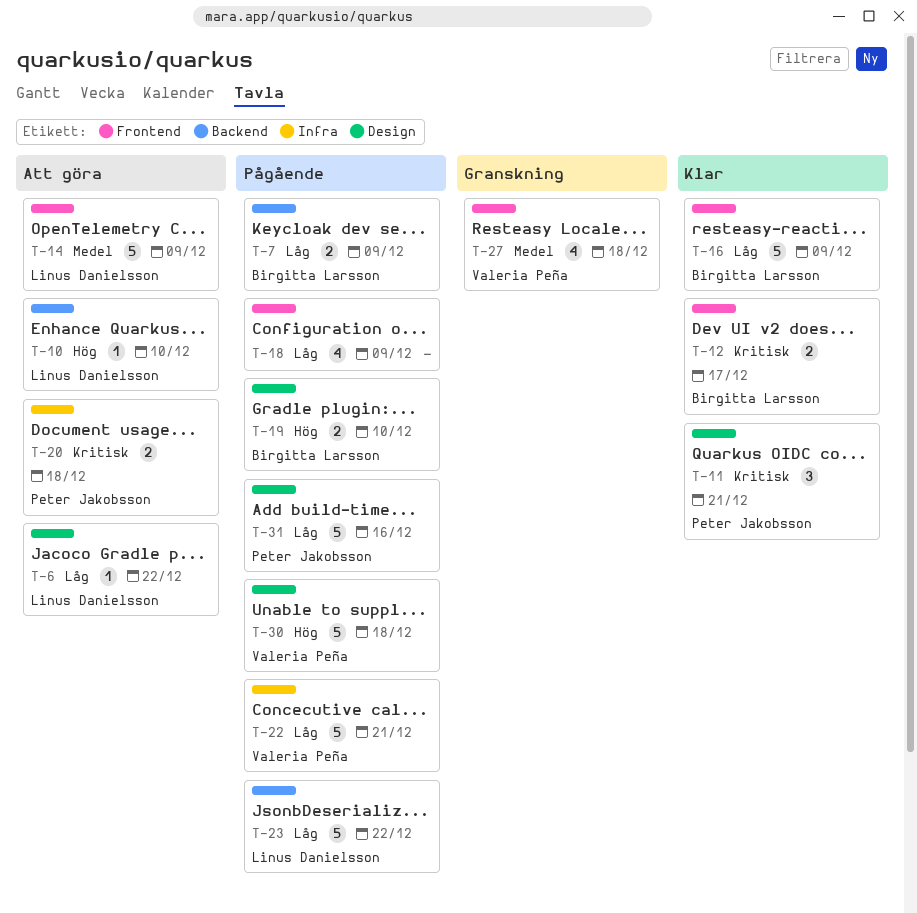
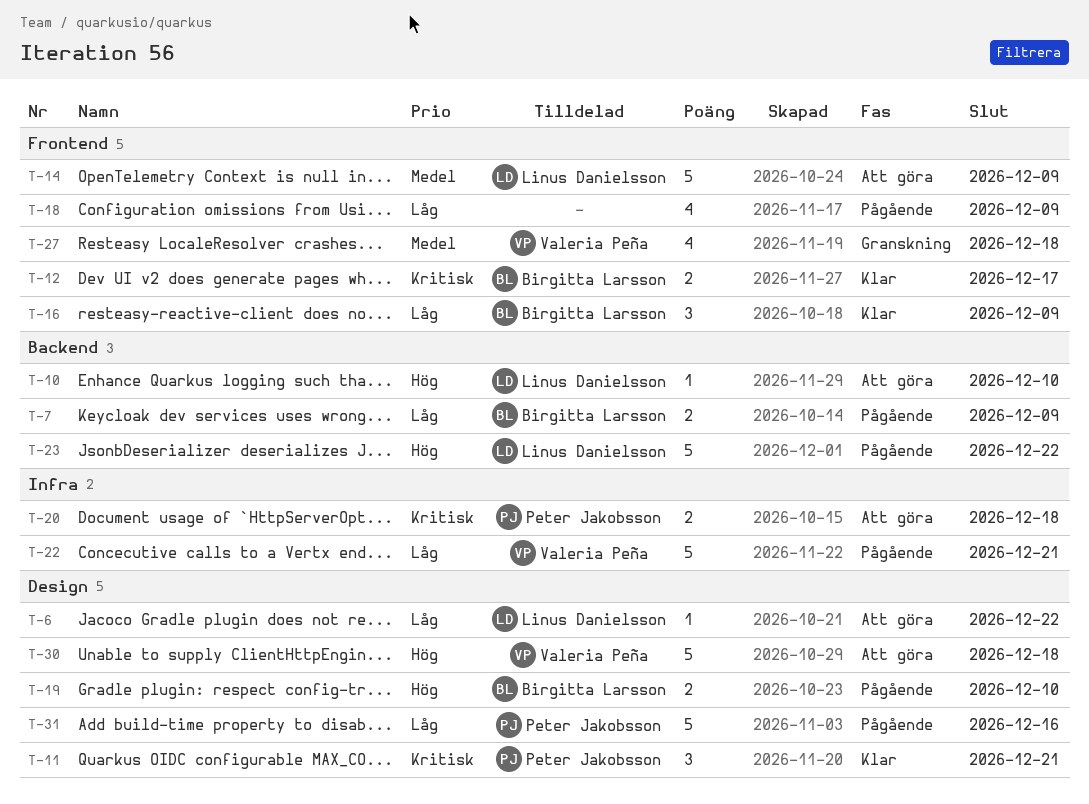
T-16, estimate: 5 -> 3
T-23, priority: Låg -> Hög
T-30, status: Pågående -> Att göra

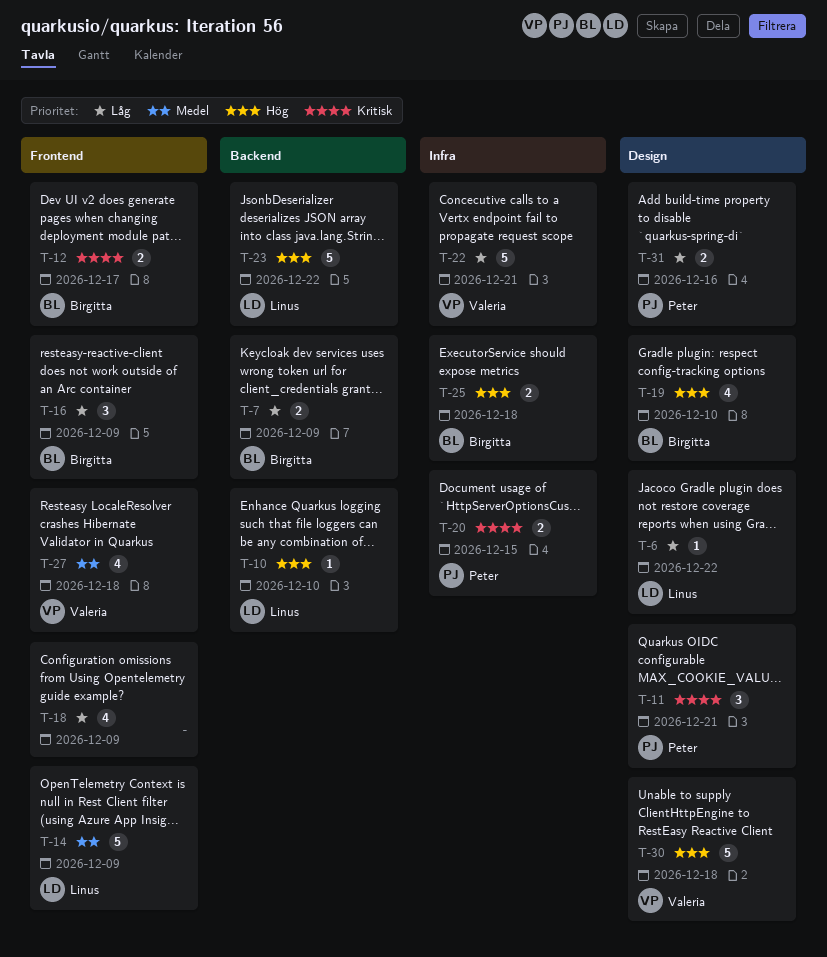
T-19, estimate: 2 -> 4
T-20, due: Dec 18 -> Dec 15
T-25: none -> present
T-31, estimate: 5 -> 2

